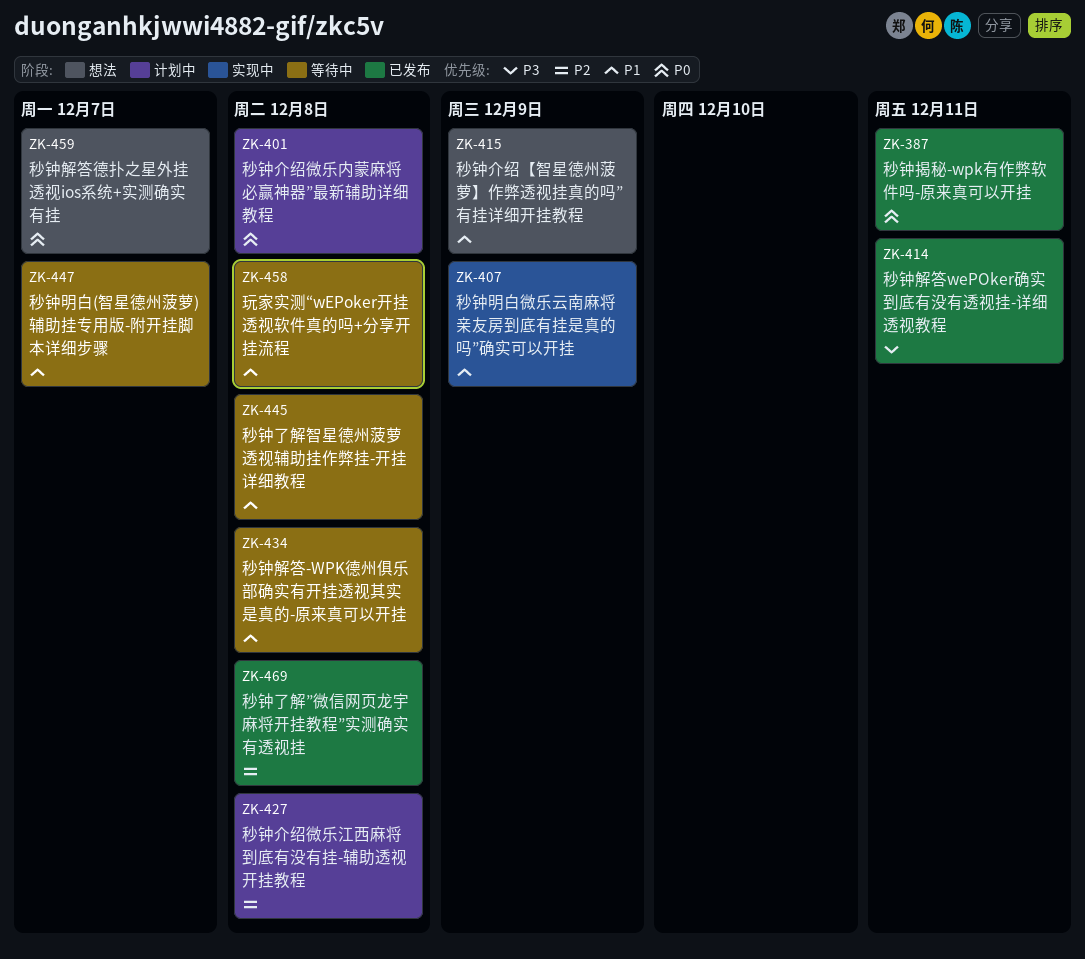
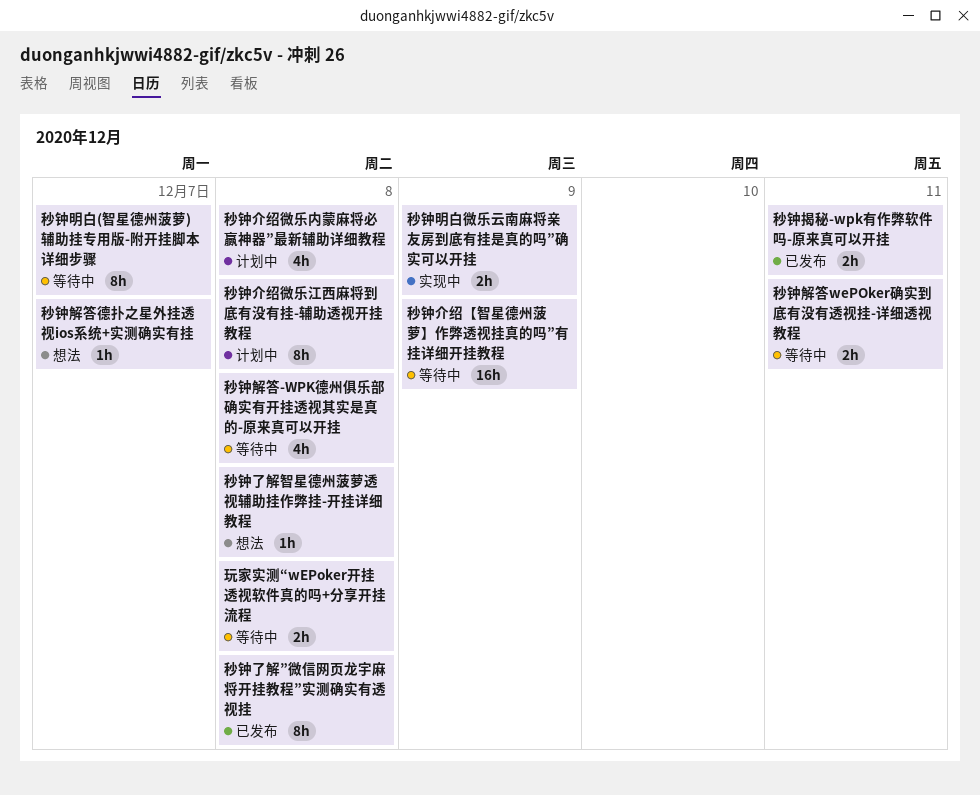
秒钟了解智星德州菠萝透视辅助挂作弊挂-开挂详细教程, status: 等待中 -> 想法
秒钟介绍【智星德州菠萝】作弊透视挂真的吗”有挂详细开挂教程, status: 想法 -> 等待中
秒钟解答wePOker确实到底有没有透视挂-详细透视教程, status: 已发布 -> 等待中

